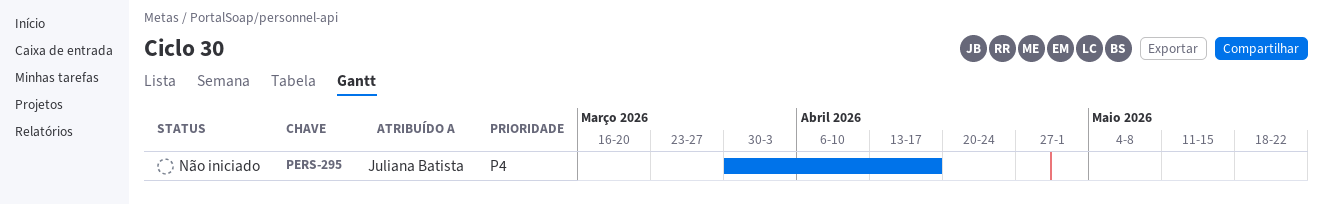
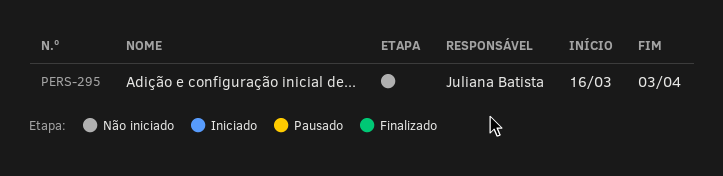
PERS-295, start: Mar 30 -> Mar 16
PERS-295, due: Apr 17 -> Apr 3

